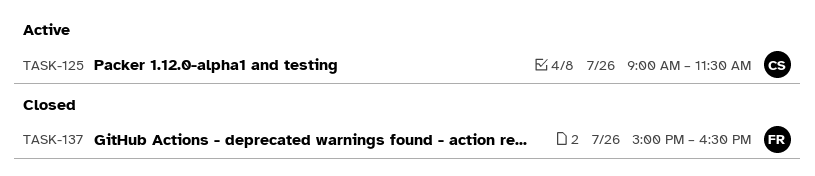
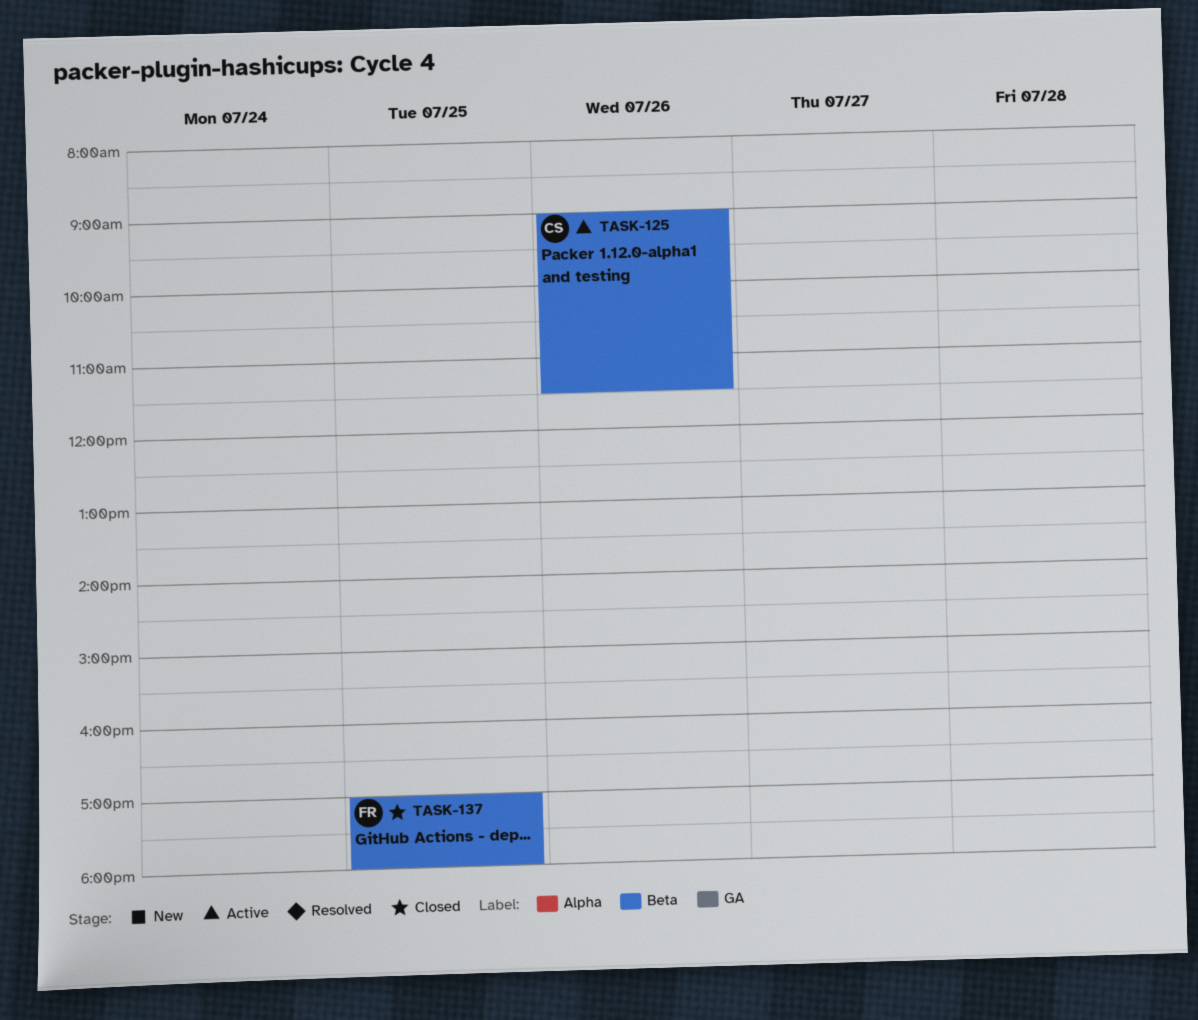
TASK-137, day: Jul 26 -> Jul 25
TASK-137, begins: 15:00 -> 17:00
TASK-137, ends: 16:30 -> 18:00

